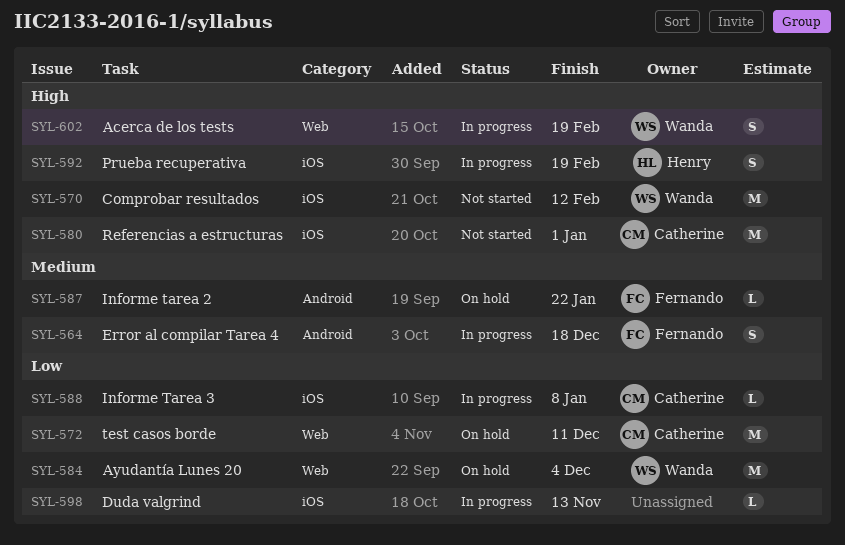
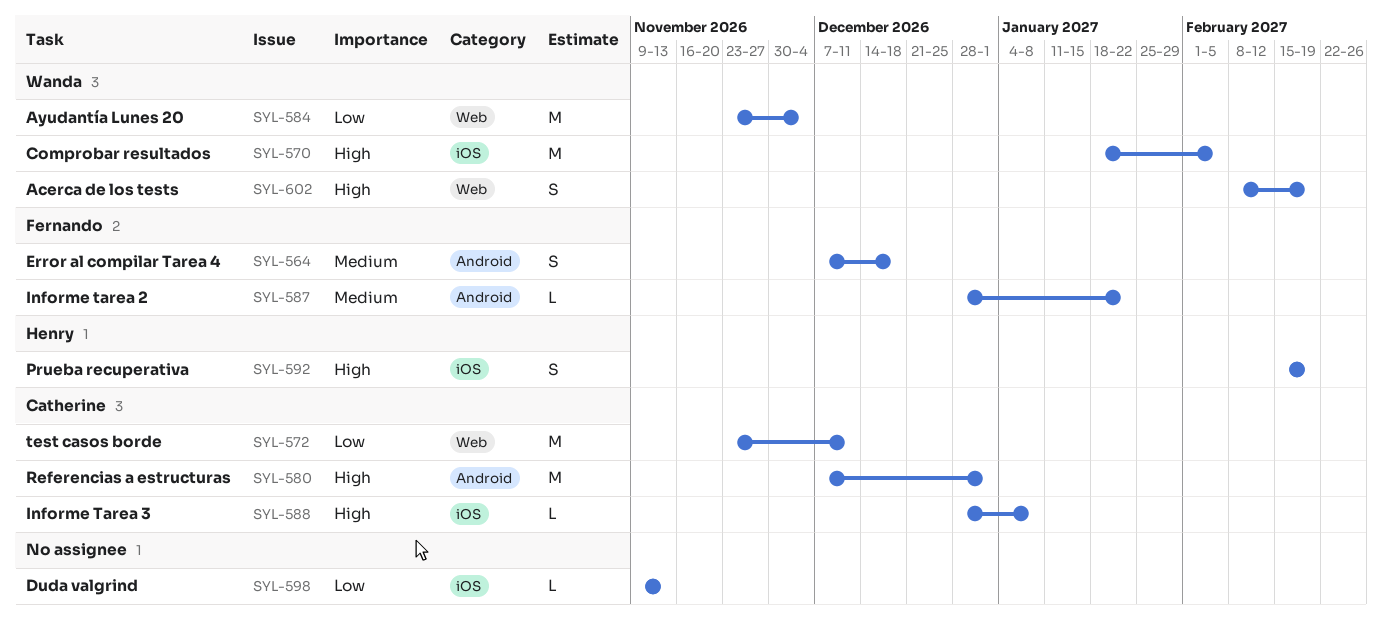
SYL-570, due: Feb 12 -> Feb 5
SYL-580, label: iOS -> Android
SYL-588, priority: Low -> High

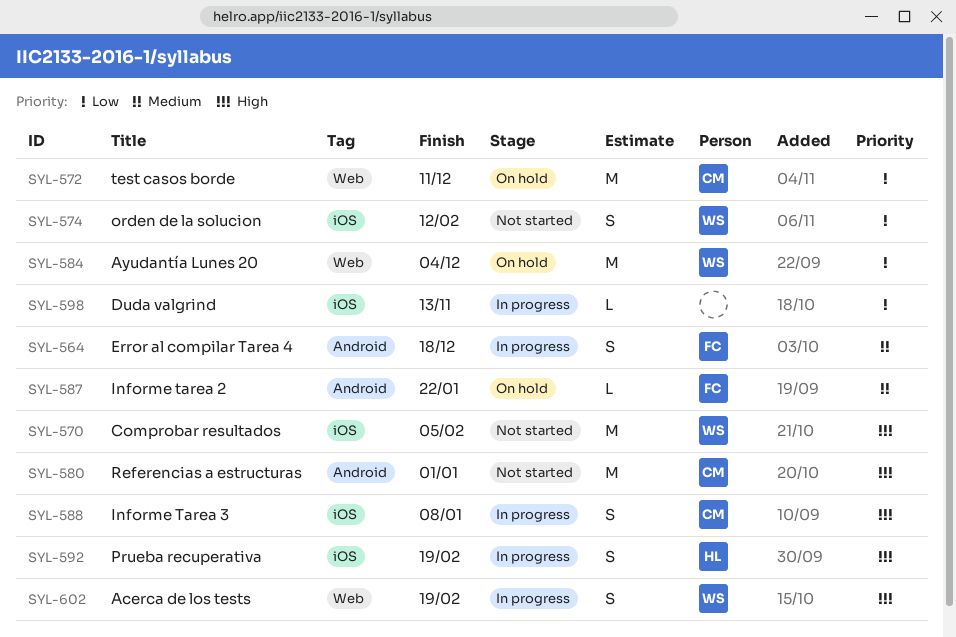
SYL-574: none -> present
SYL-588, estimate: L -> S

